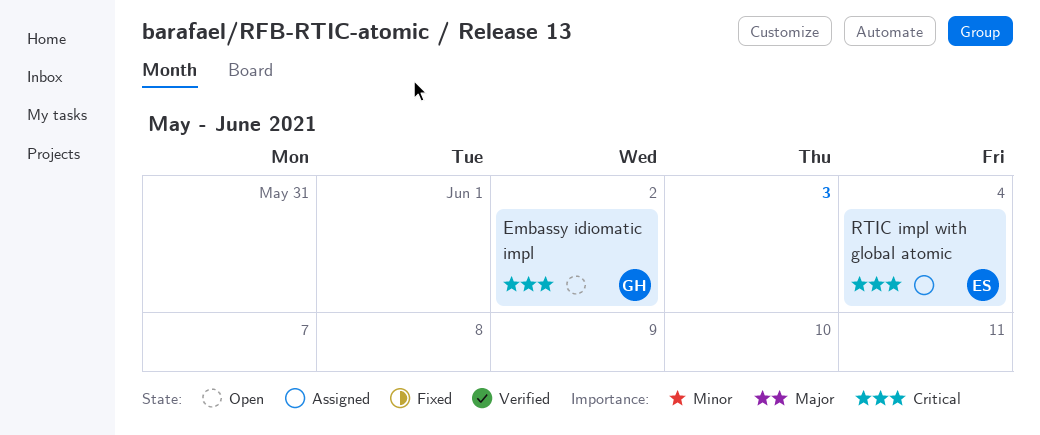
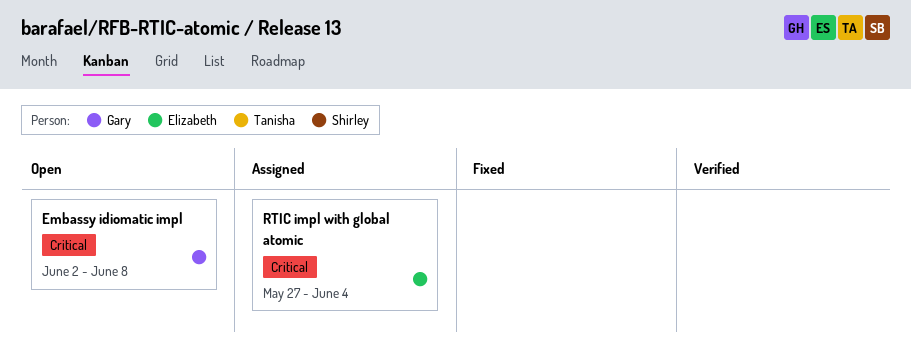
Embassy idiomatic impl, due: Jun 2 -> Jun 8

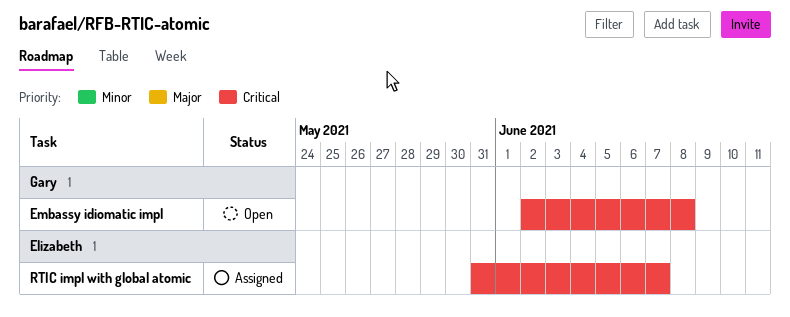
RTIC impl with global atomic, start: May 27 -> May 31
RTIC impl with global atomic, due: Jun 4 -> Jun 7

